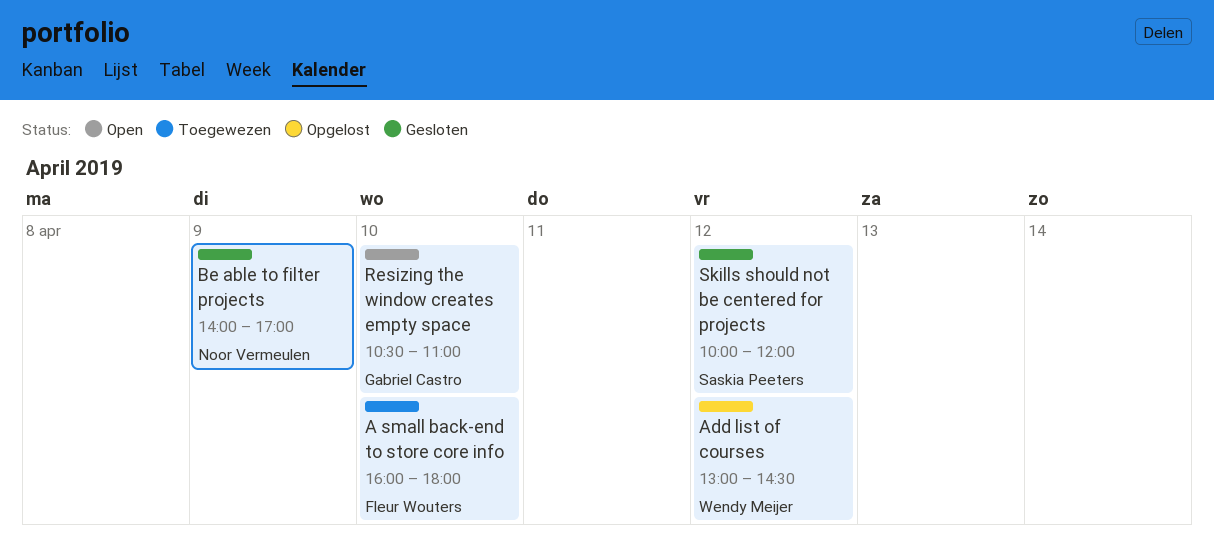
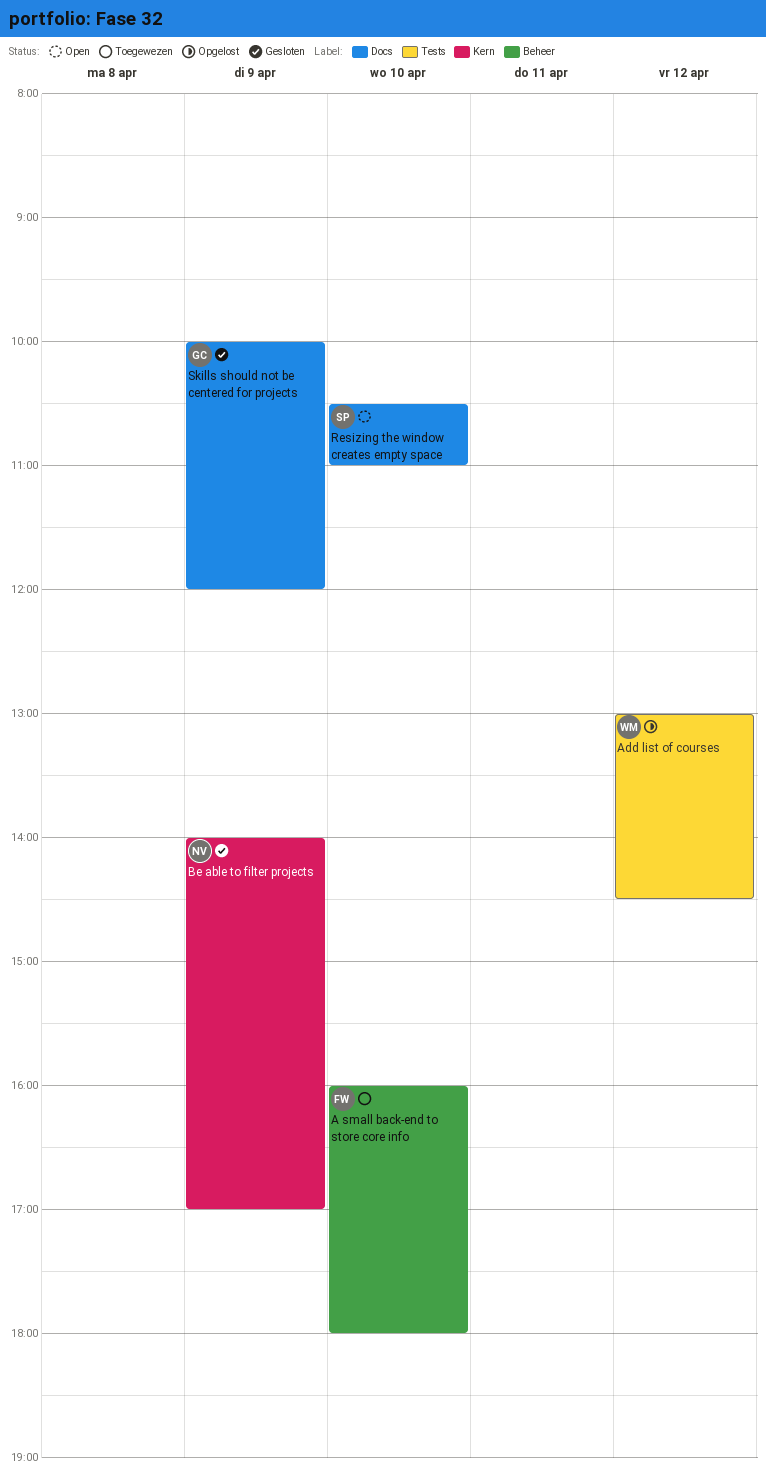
Resizing the window creates empty space, owner: Gabriel Castro -> Saskia Peeters
Skills should not be centered for projects, owner: Saskia Peeters -> Gabriel Castro
Skills should not be centered for projects, day: Apr 12 -> Apr 9

